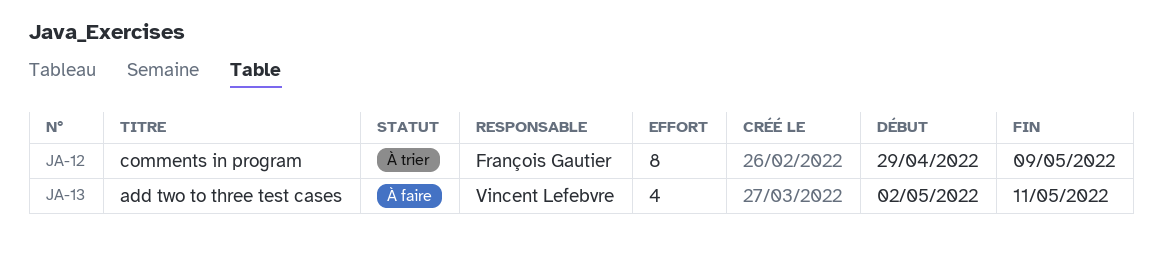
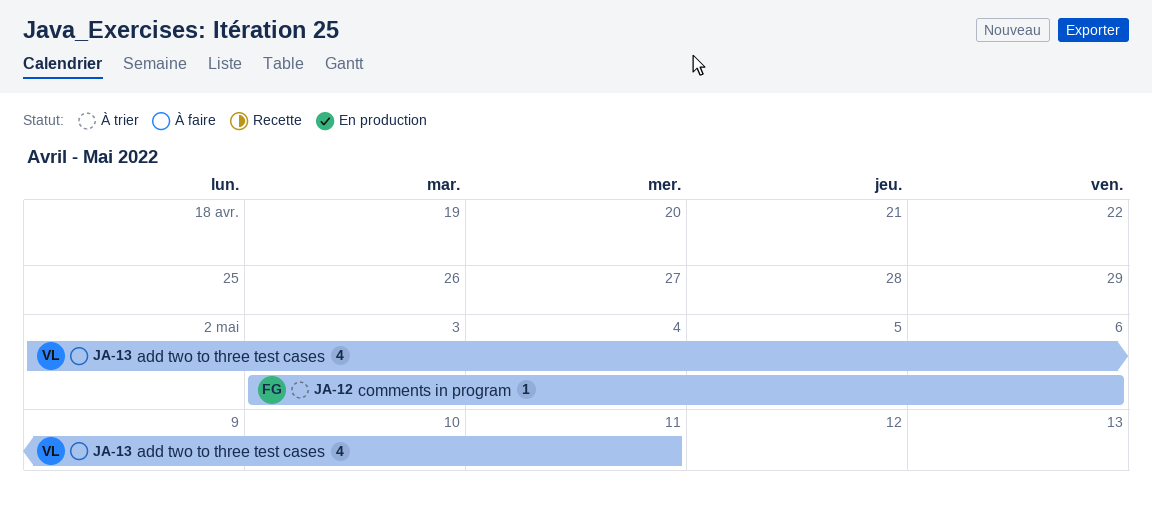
JA-12, estimate: 8 -> 1
JA-12, start: Apr 29 -> May 3
JA-12, due: May 9 -> May 6

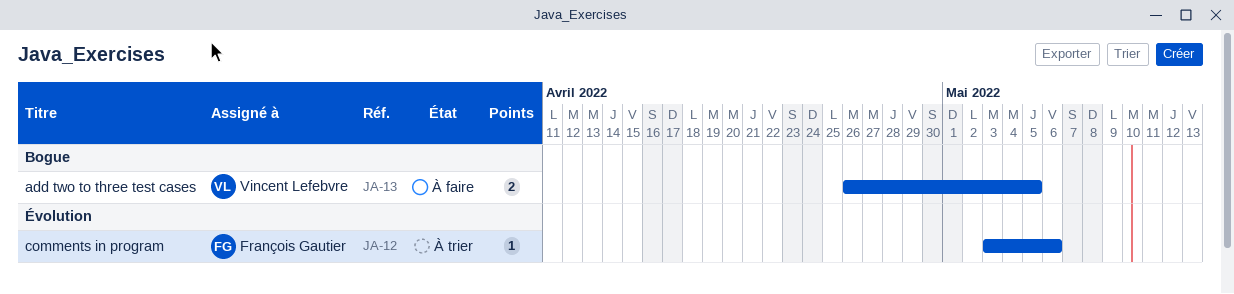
JA-13, estimate: 4 -> 2
JA-13, start: May 2 -> Apr 26
JA-13, due: May 11 -> May 5

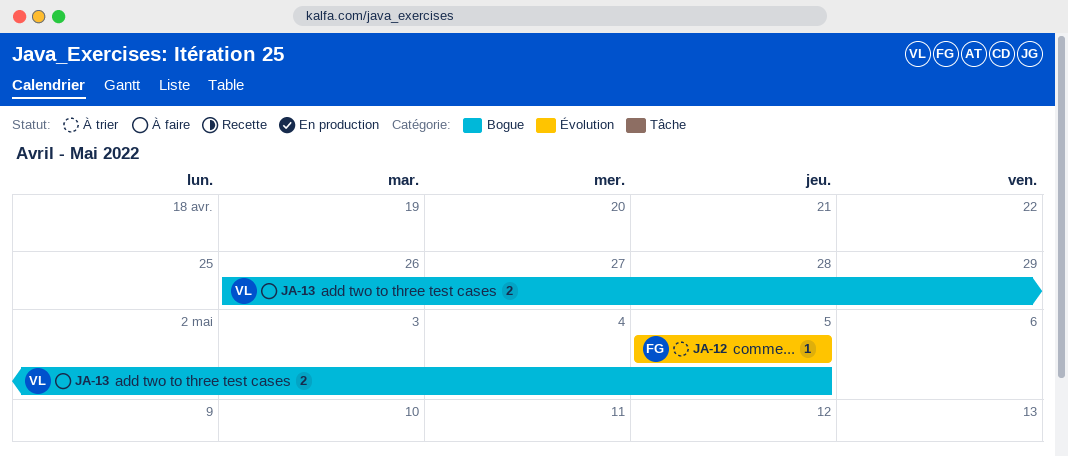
JA-12, start: May 3 -> May 5
JA-12, due: May 6 -> May 5

